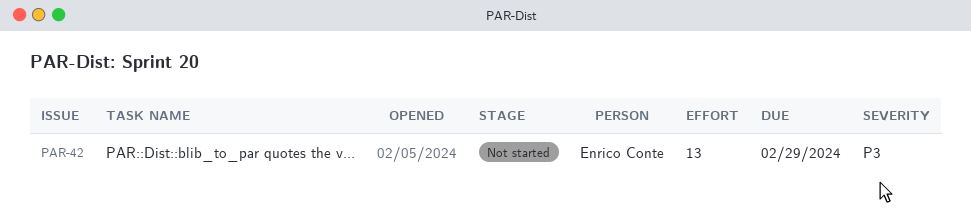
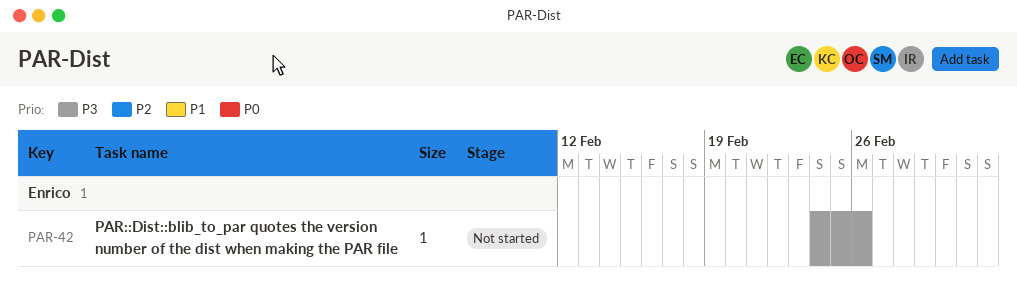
PAR-42, estimate: 13 -> 1
PAR-42, due: Feb 29 -> Feb 26

